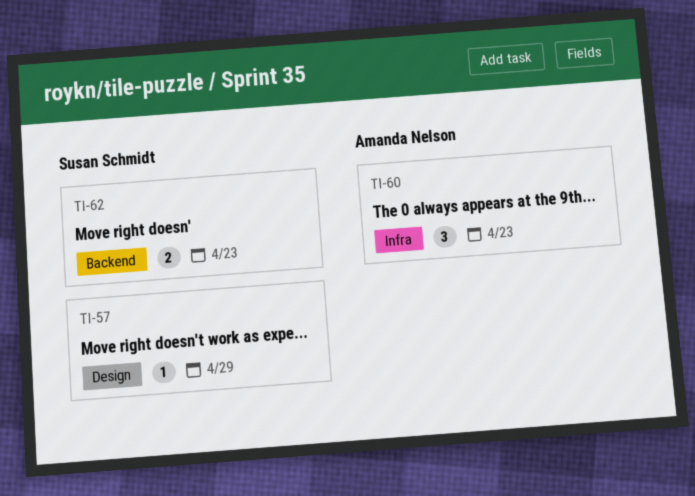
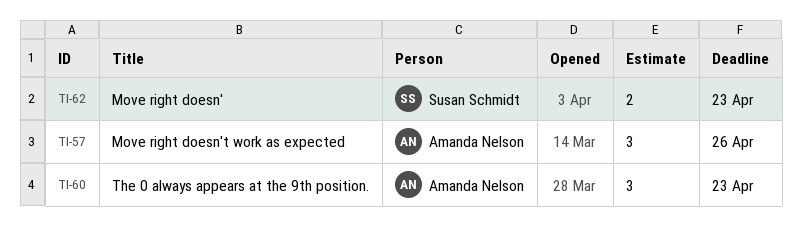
TI-57, owner: Susan Schmidt -> Amanda Nelson
TI-57, estimate: 1 -> 3
TI-57, due: Apr 29 -> Apr 26

